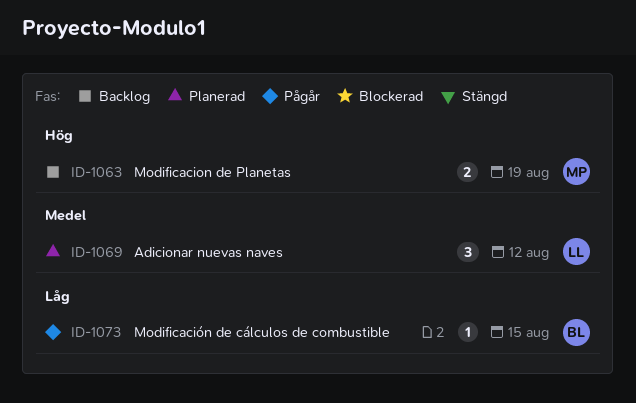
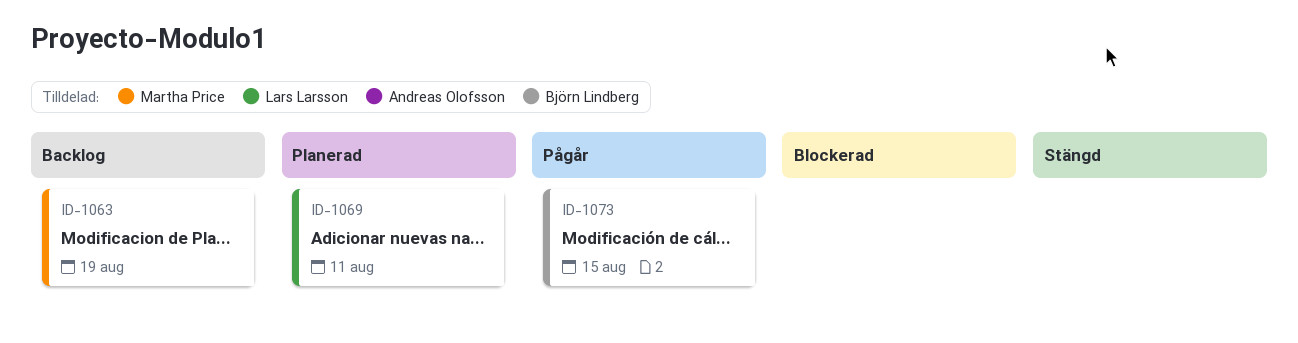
ID-1069, due: Aug 12 -> Aug 11

